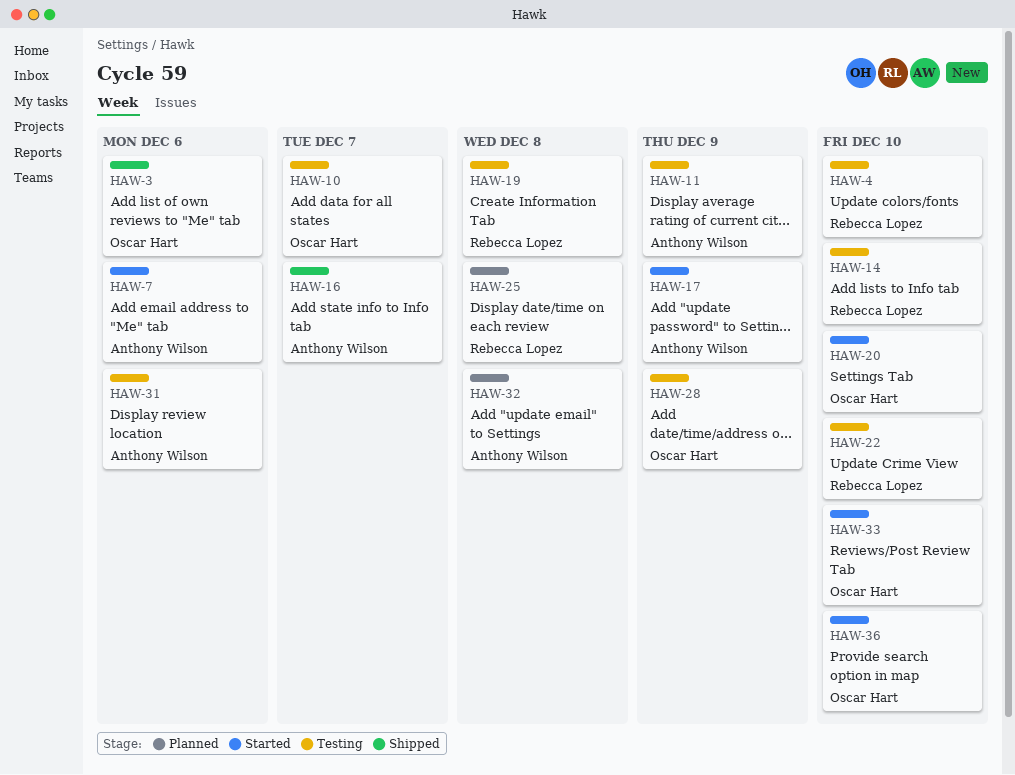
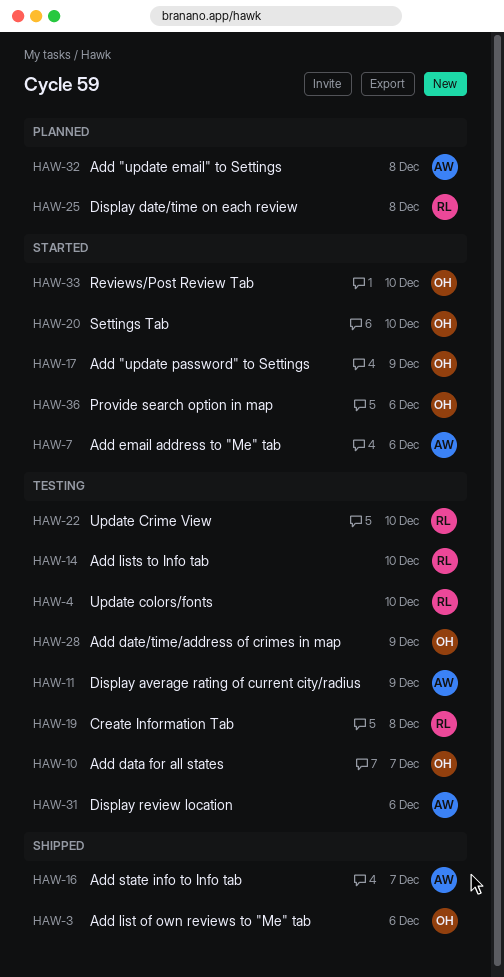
HAW-17, owner: Anthony Wilson -> Oscar Hart
HAW-36, due: Dec 10 -> Dec 6

